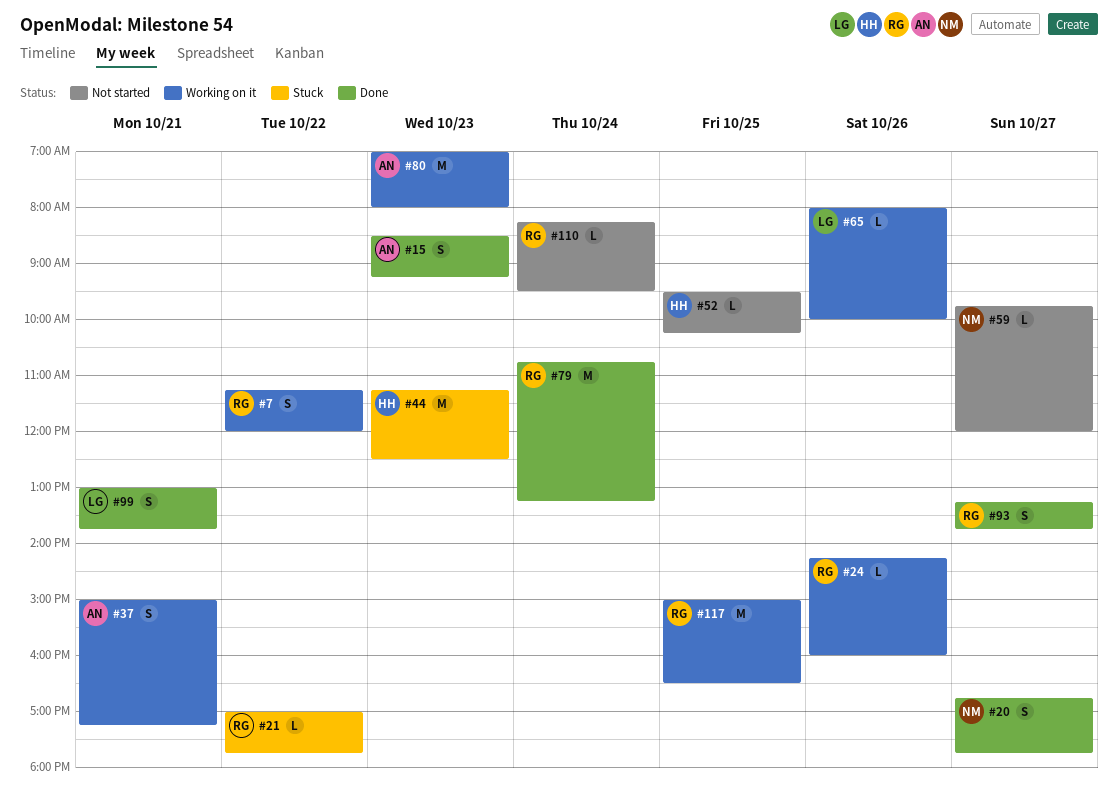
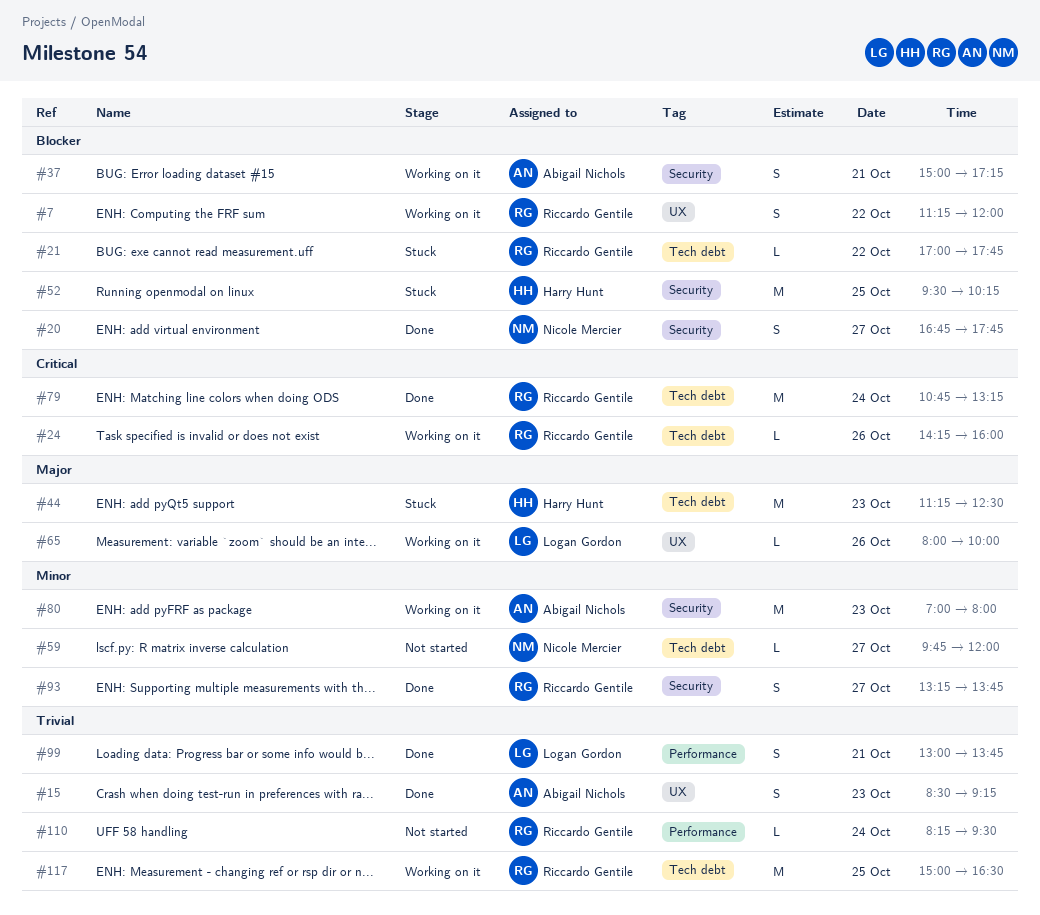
#52, status: Not started -> Stuck
#52, estimate: L -> M

